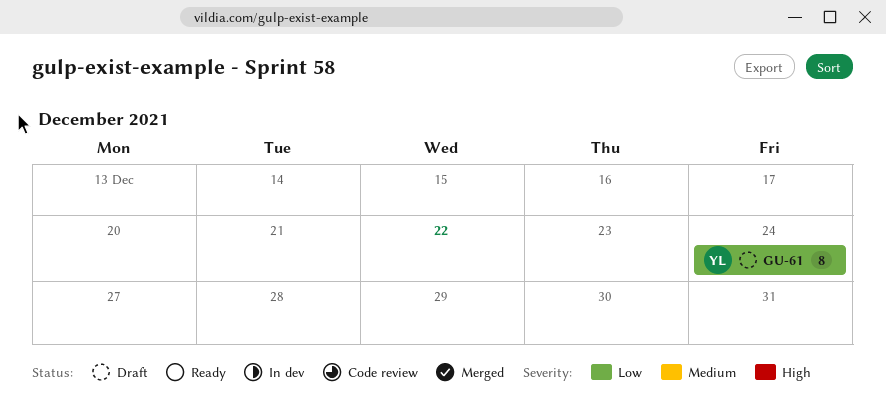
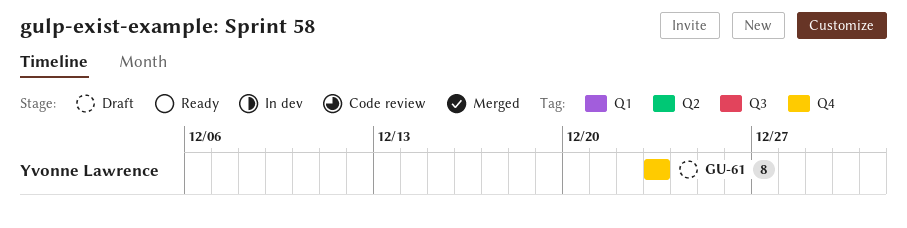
GU-61, start: Dec 24 -> Dec 23
GU-61, due: Dec 24 -> Dec 23

